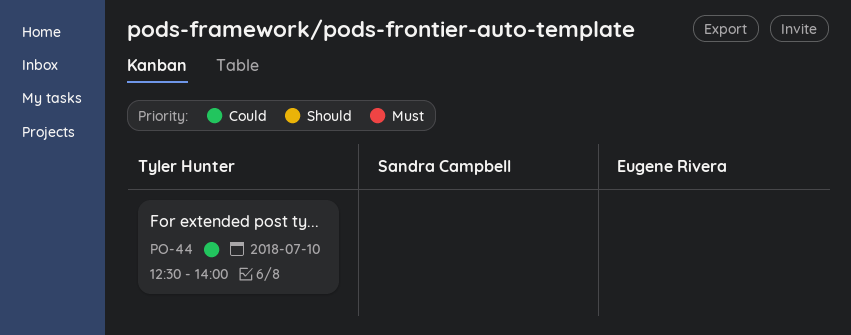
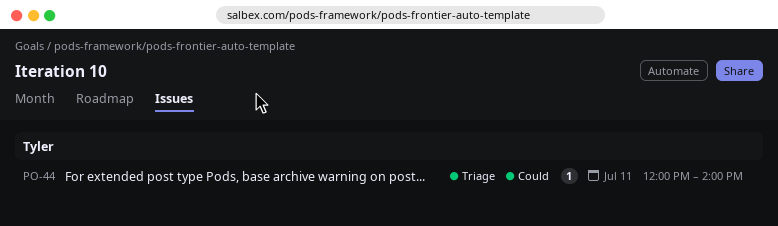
PO-44, day: Jul 10 -> Jul 11
PO-44, begins: 12:30 -> 12:00

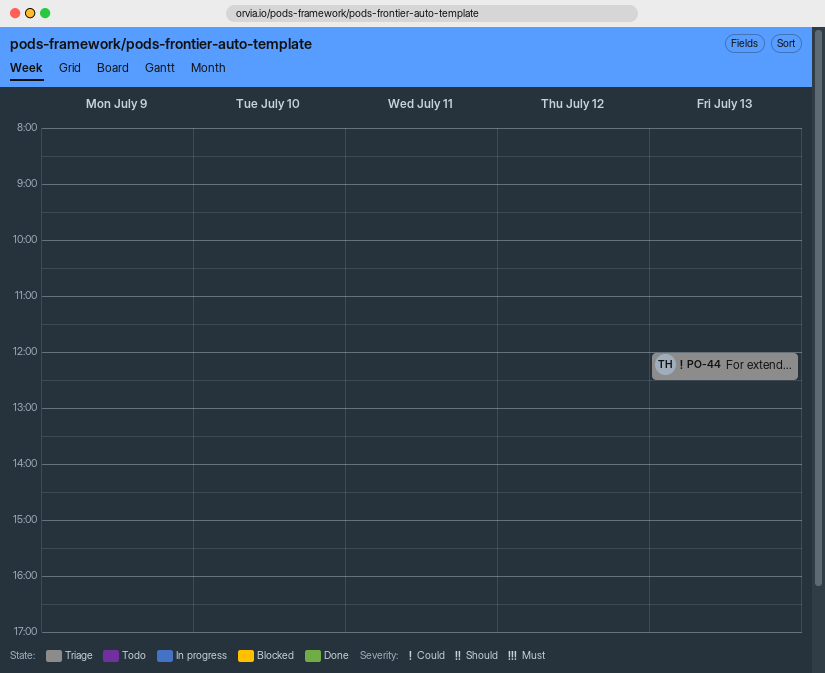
PO-44, day: Jul 11 -> Jul 13
PO-44, ends: 14:00 -> 12:30

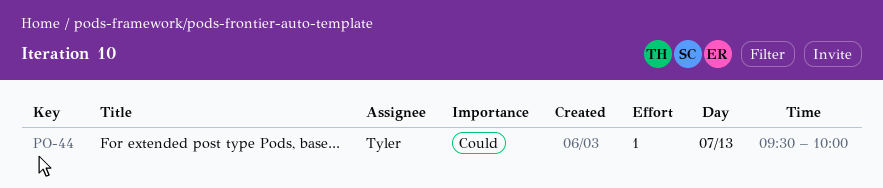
PO-44, begins: 12:00 -> 09:30
PO-44, ends: 12:30 -> 10:00

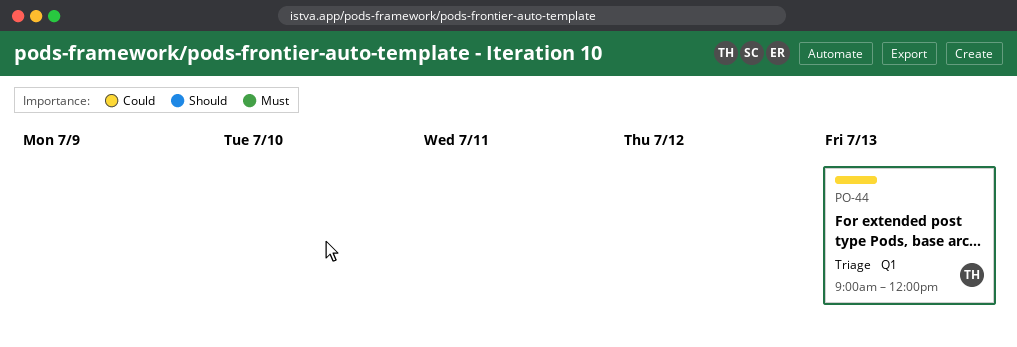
PO-44, begins: 09:30 -> 09:00
PO-44, ends: 10:00 -> 12:00

